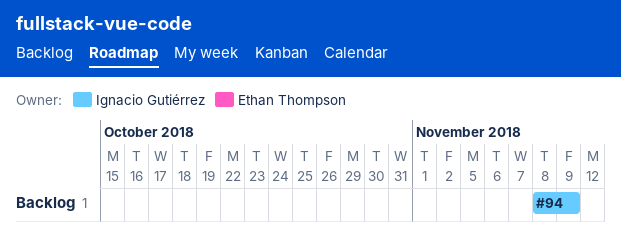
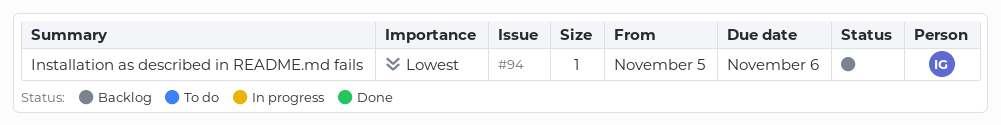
#94, start: Nov 8 -> Nov 5
#94, due: Nov 9 -> Nov 6

